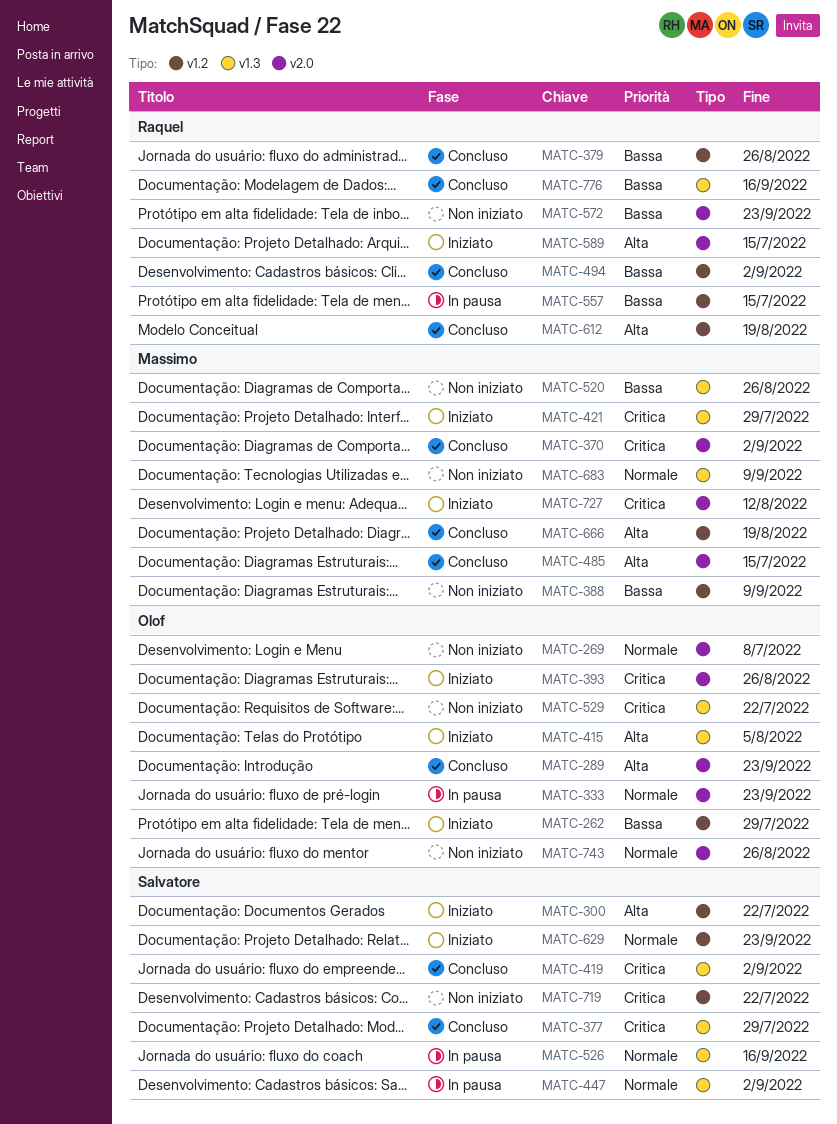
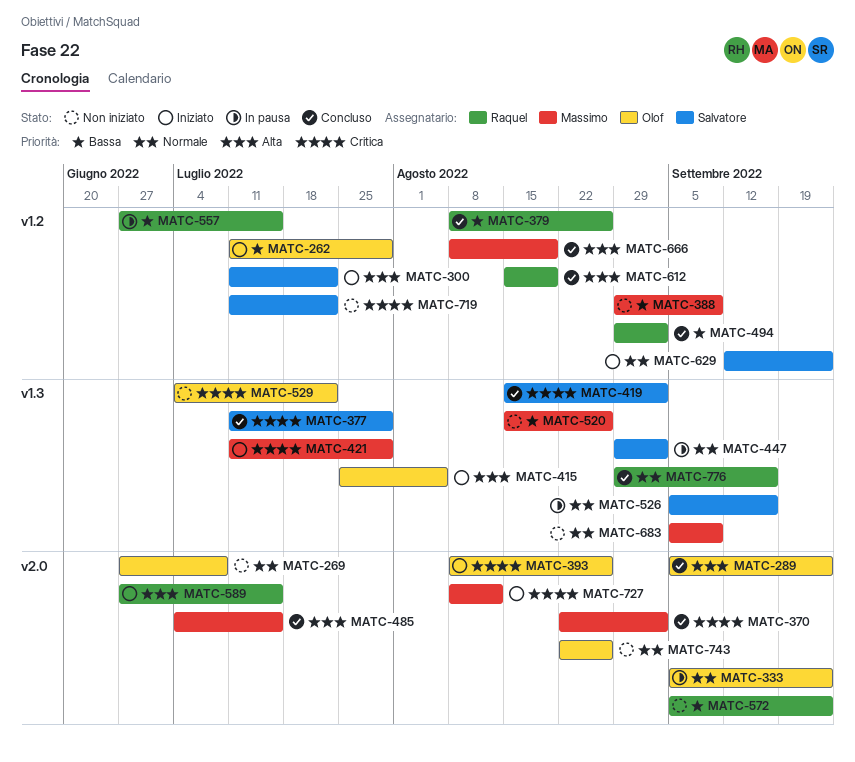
MATC-776, priority: Bassa -> Normale

